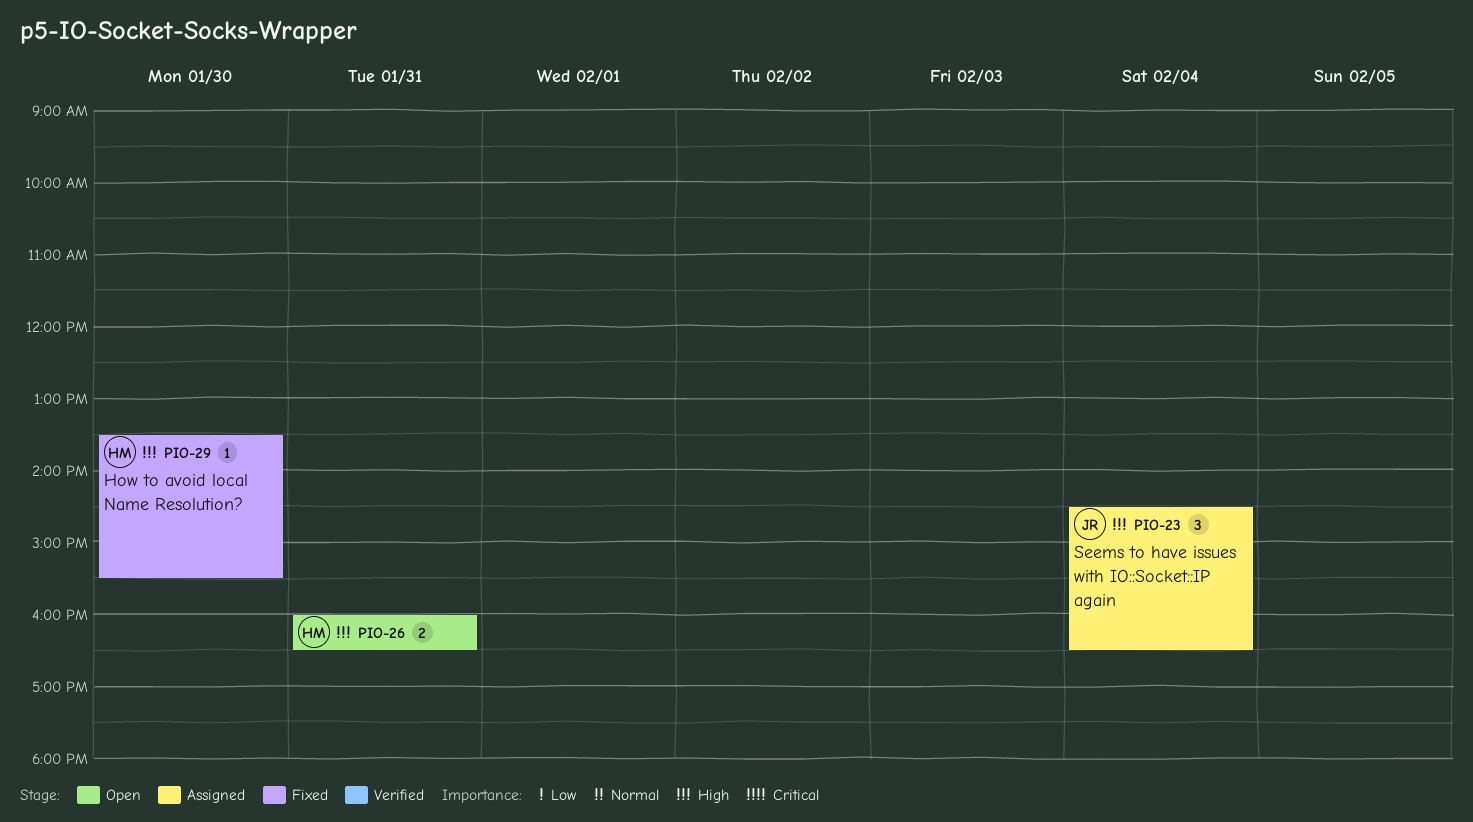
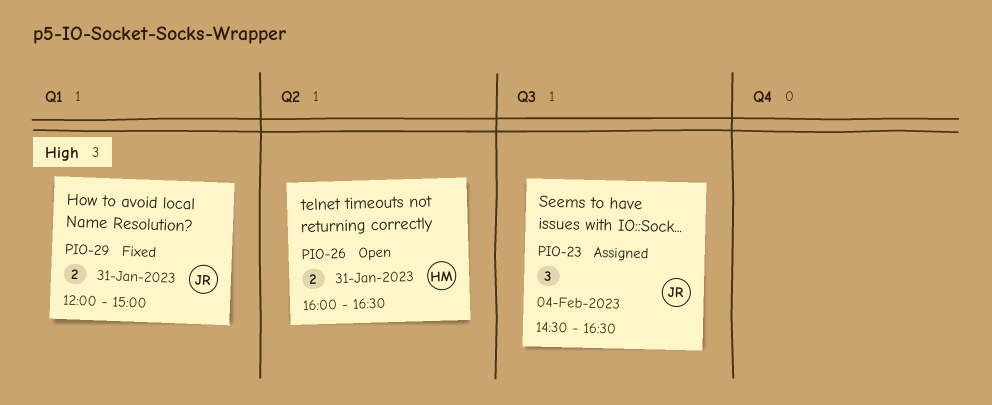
PIO-29, owner: HM -> JR
PIO-29, estimate: 1 -> 2
PIO-29, day: Jan 30 -> Jan 31
PIO-29, begins: 13:30 -> 12:00
PIO-29, ends: 15:30 -> 15:00

